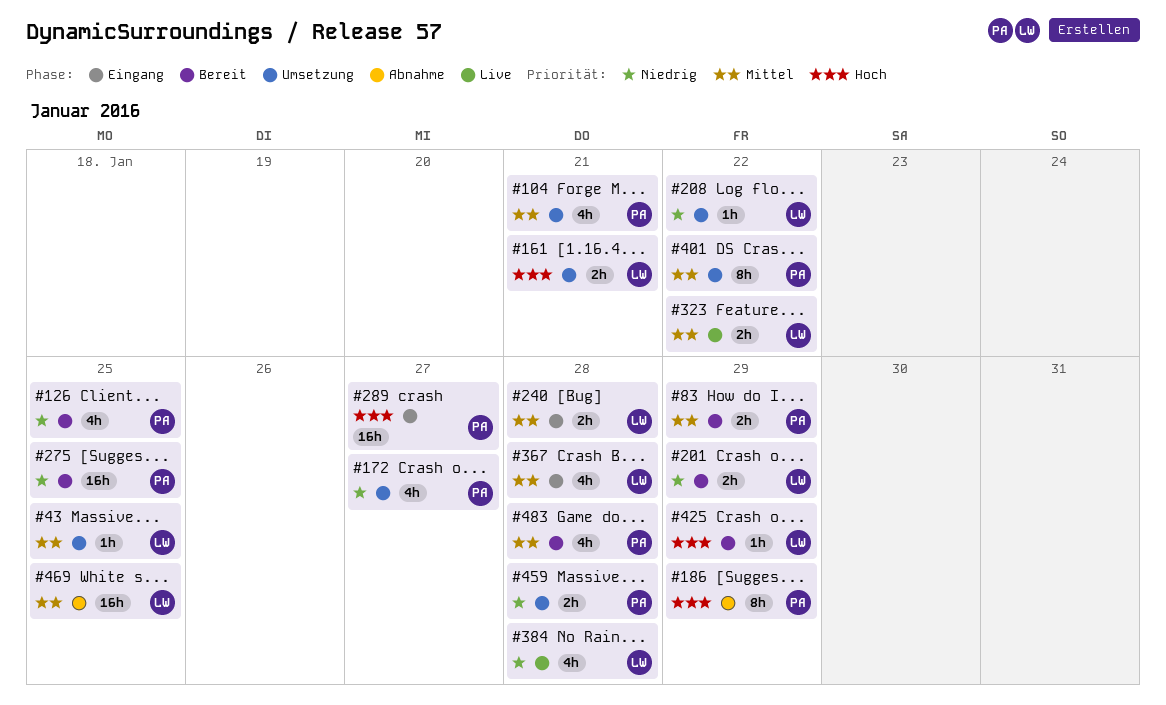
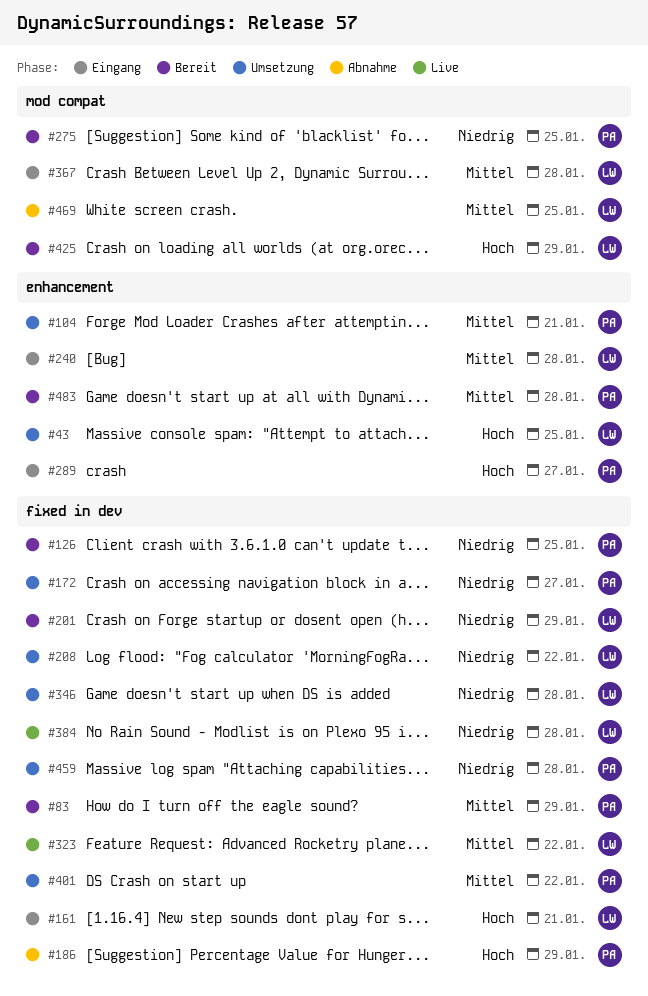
#43, priority: Mittel -> Hoch
#161, status: Umsetzung -> Eingang
#346: none -> present

